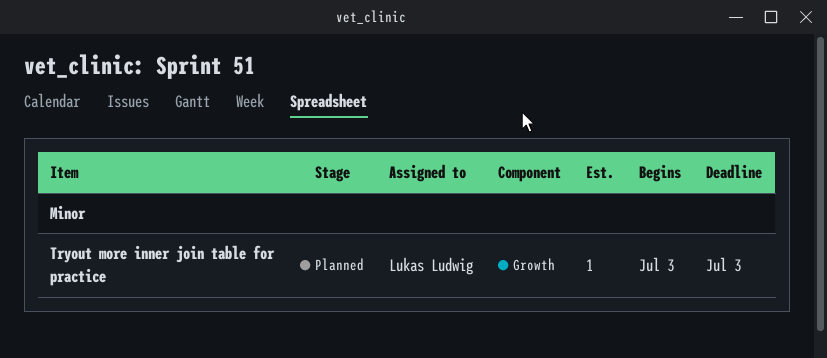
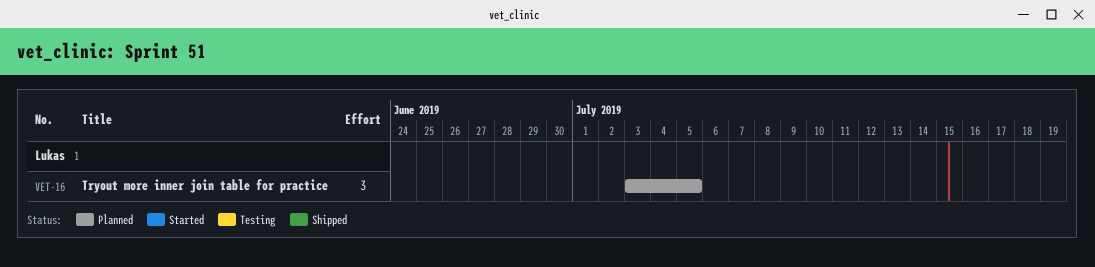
Tryout more inner join table for practice, estimate: 1 -> 3
Tryout more inner join table for practice, due: Jul 3 -> Jul 5

